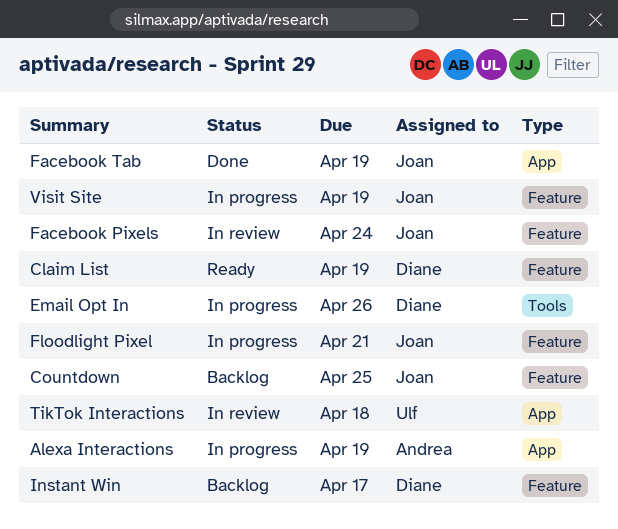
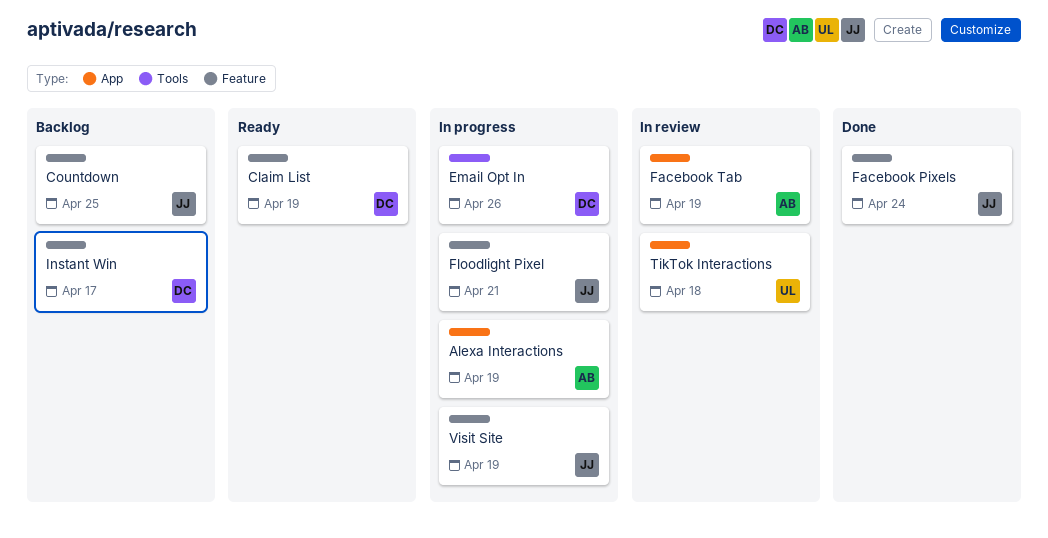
Facebook Pixels, status: In review -> Done
Facebook Tab, status: Done -> In review
Facebook Tab, owner: Joan -> Andrea

